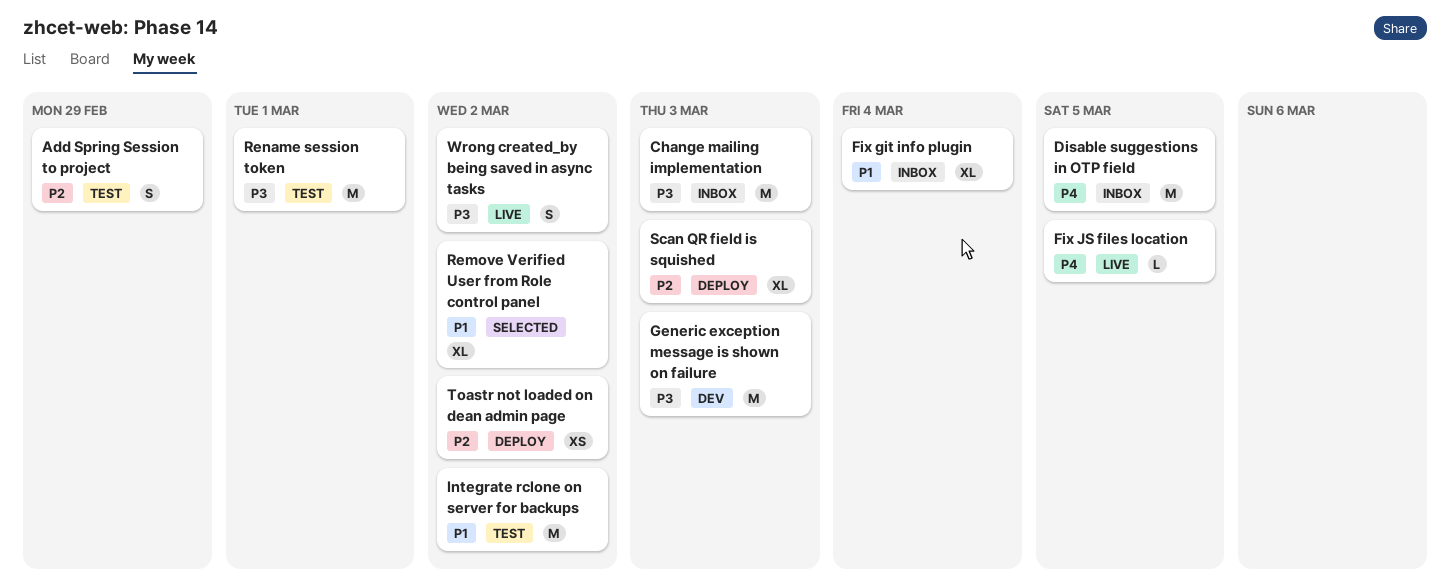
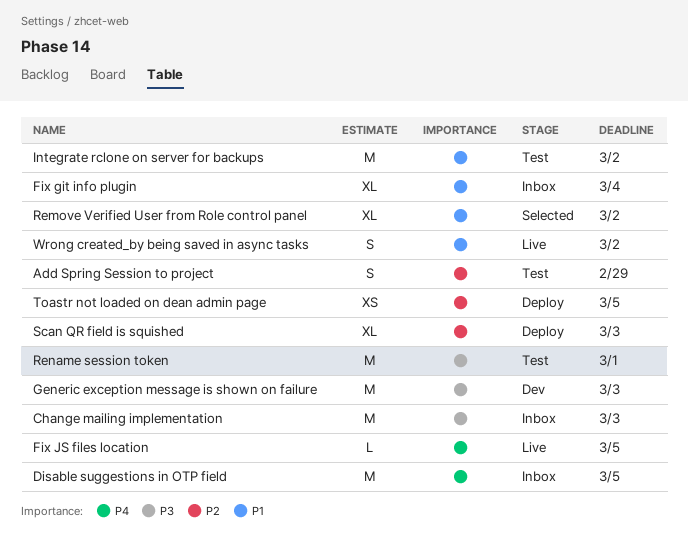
Toastr not loaded on dean admin page, due: Mar 2 -> Mar 5
Wrong created_by being saved in async tasks, priority: P3 -> P1

